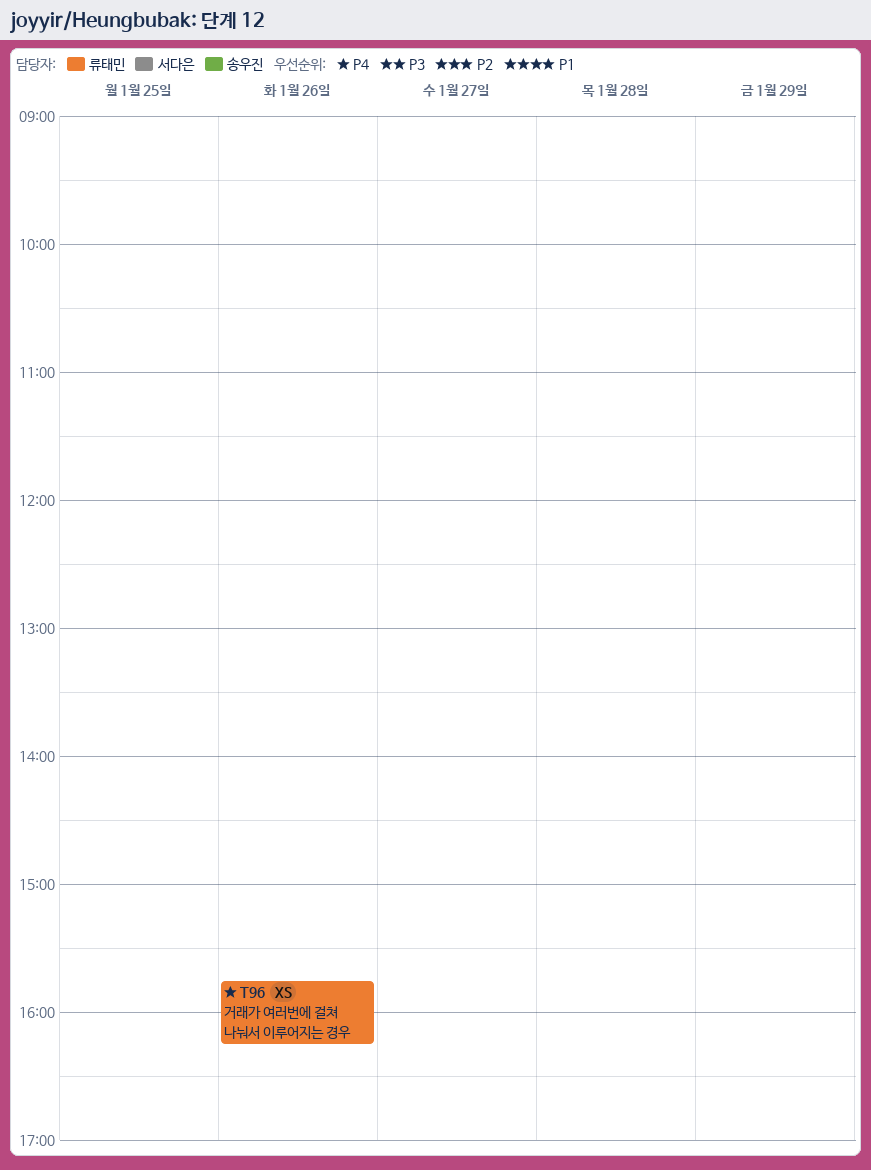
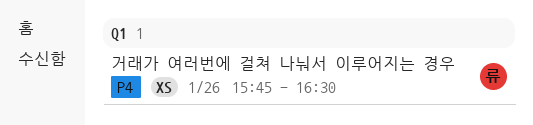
거래가 여러번에 걸쳐 나눠서 이루어지는 경우, ends: 16:15 -> 16:30

